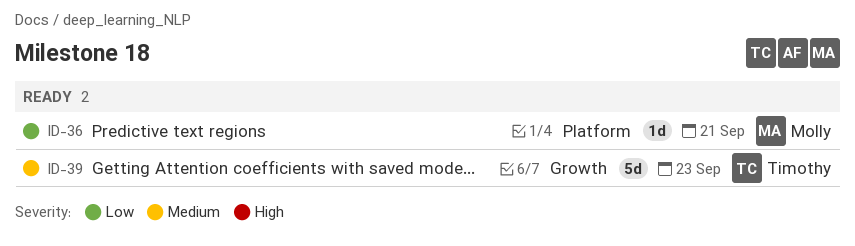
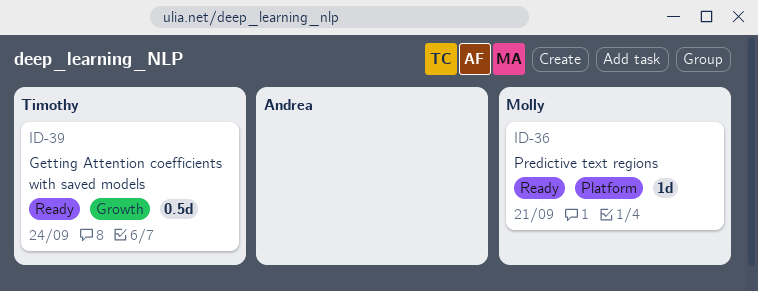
ID-39, estimate: 5d -> 0.5d
ID-39, due: Sep 23 -> Sep 24

